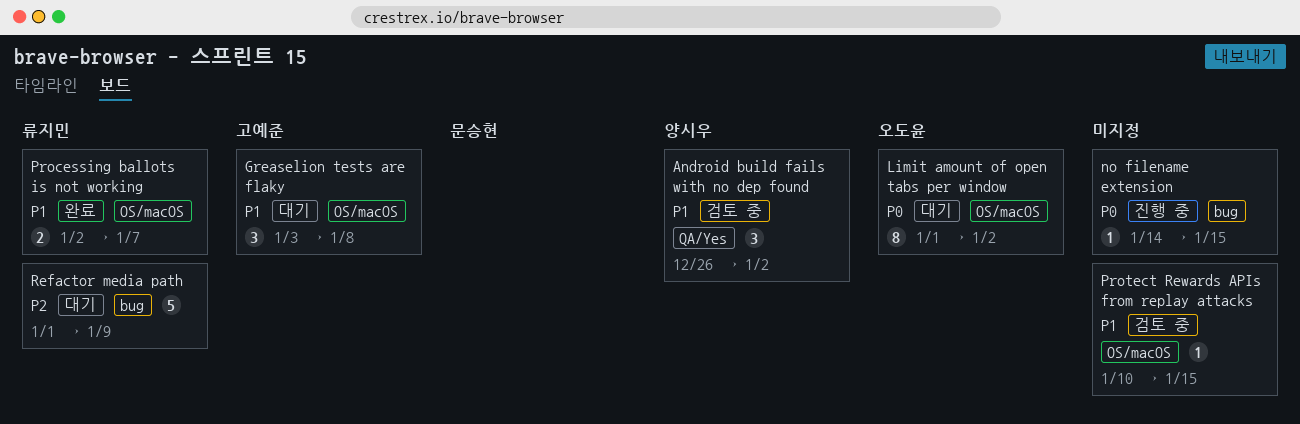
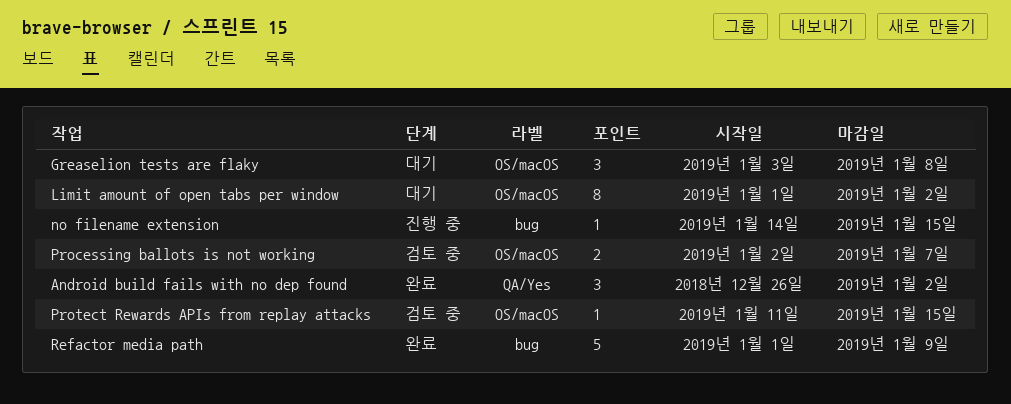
Android build fails with no dep found, status: 검토 중 -> 완료
Processing ballots is not working, status: 완료 -> 검토 중
Protect Rewards APIs from replay attacks, start: Jan 10 -> Jan 11
Refactor media path, status: 대기 -> 완료

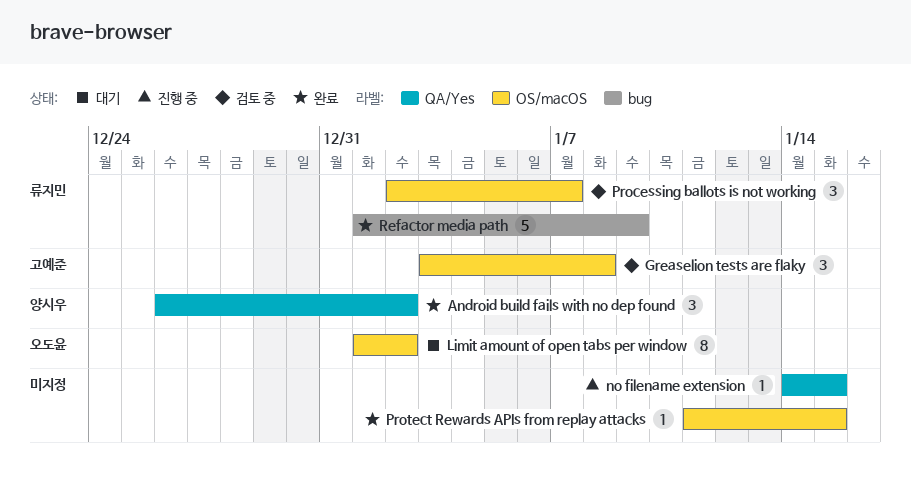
Greaselion tests are flaky, status: 대기 -> 검토 중
no filename extension, label: bug -> QA/Yes
Processing ballots is not working, estimate: 2 -> 3
Protect Rewards APIs from replay attacks, status: 검토 중 -> 완료

